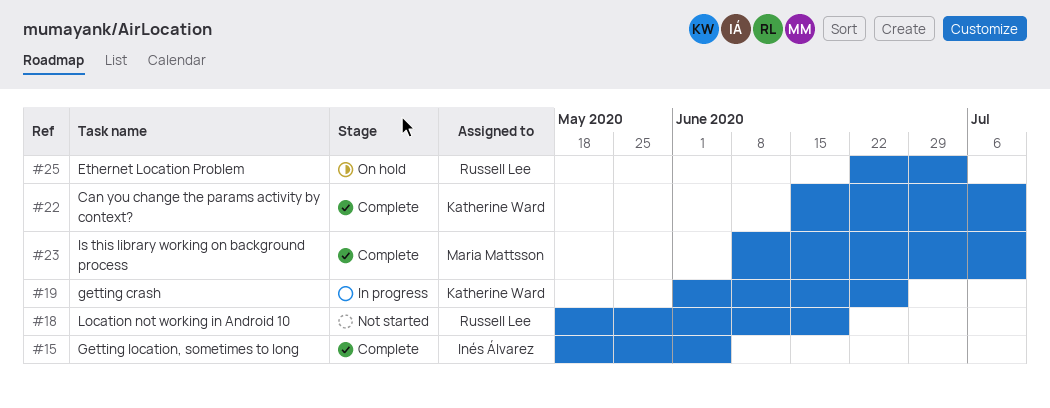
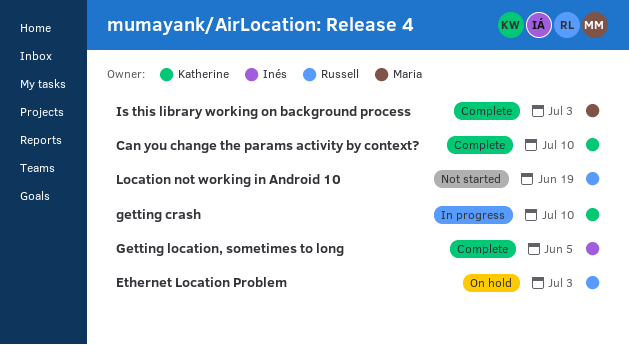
getting crash, due: Jun 26 -> Jul 10
Is this library working on background process, due: Jul 10 -> Jul 3

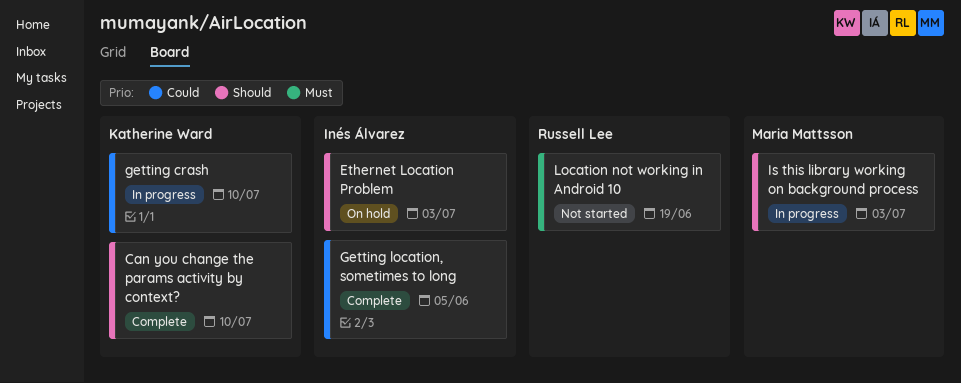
Ethernet Location Problem, owner: Russell Lee -> Inés Álvarez
Is this library working on background process, status: Complete -> In progress

